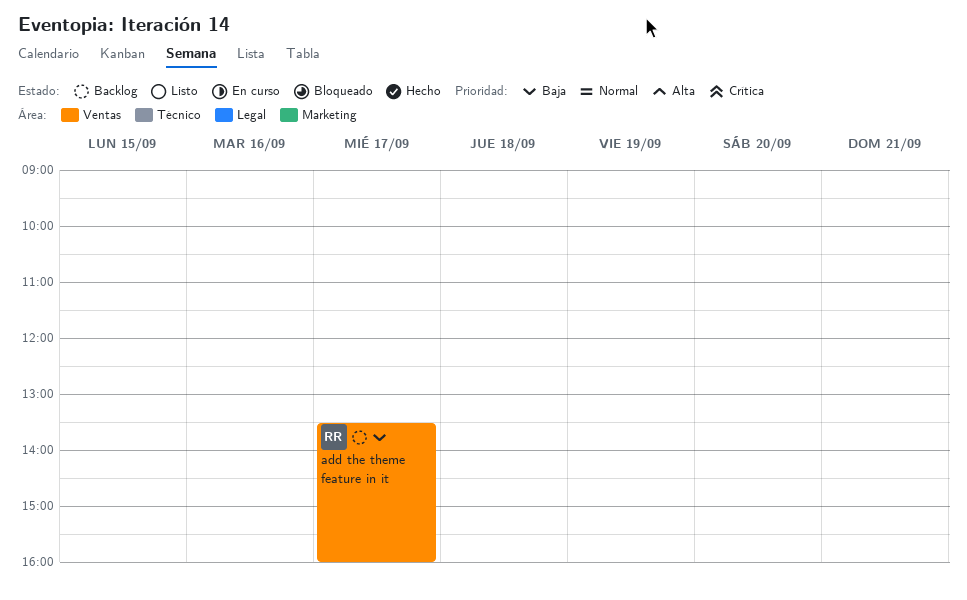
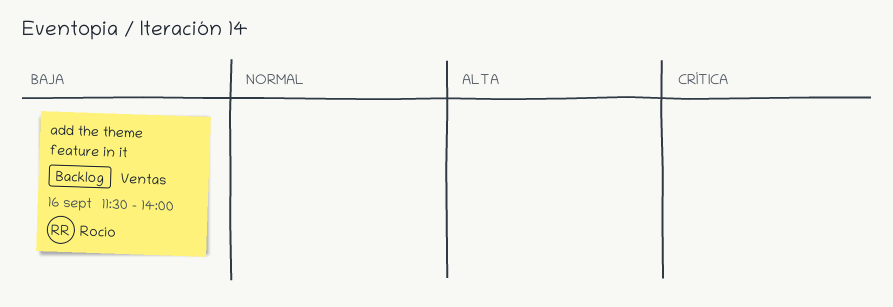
add the theme feature in it, day: Sep 17 -> Sep 16
add the theme feature in it, begins: 13:30 -> 11:30
add the theme feature in it, ends: 16:00 -> 14:00

